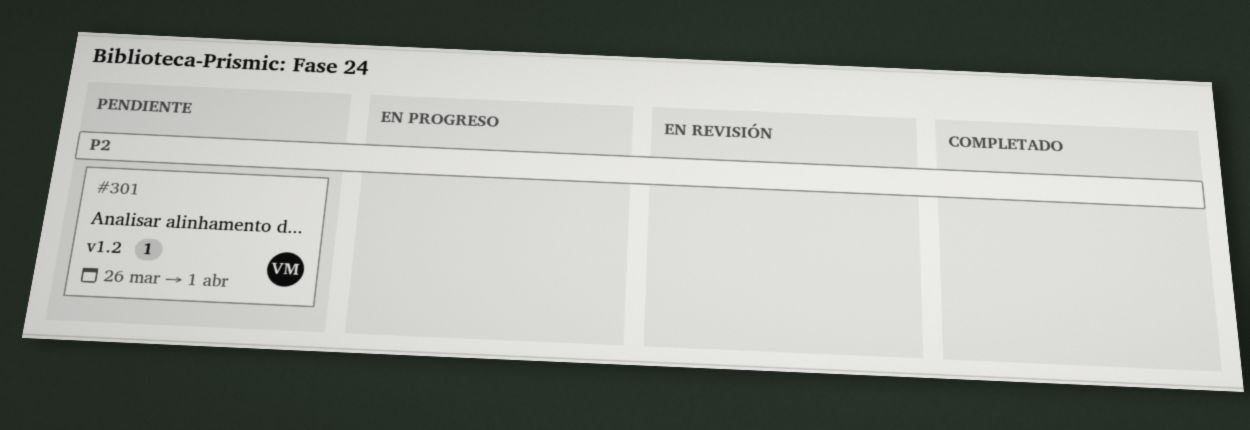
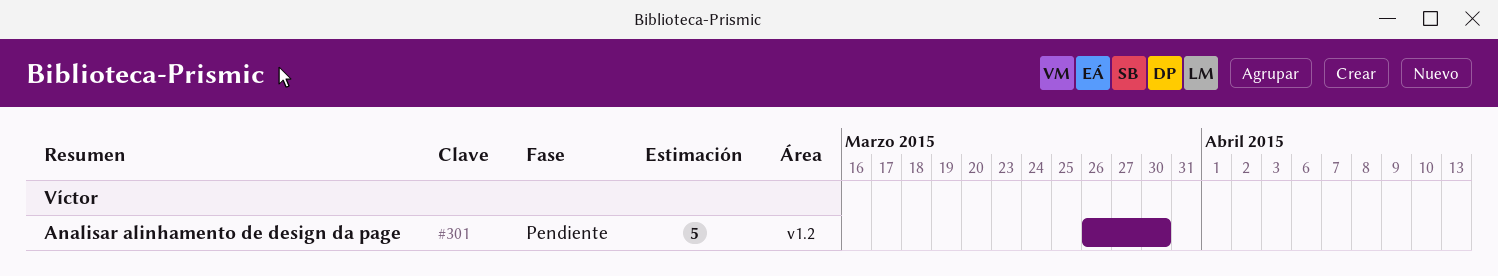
#301, estimate: 1 -> 5
#301, due: Apr 1 -> Mar 30

